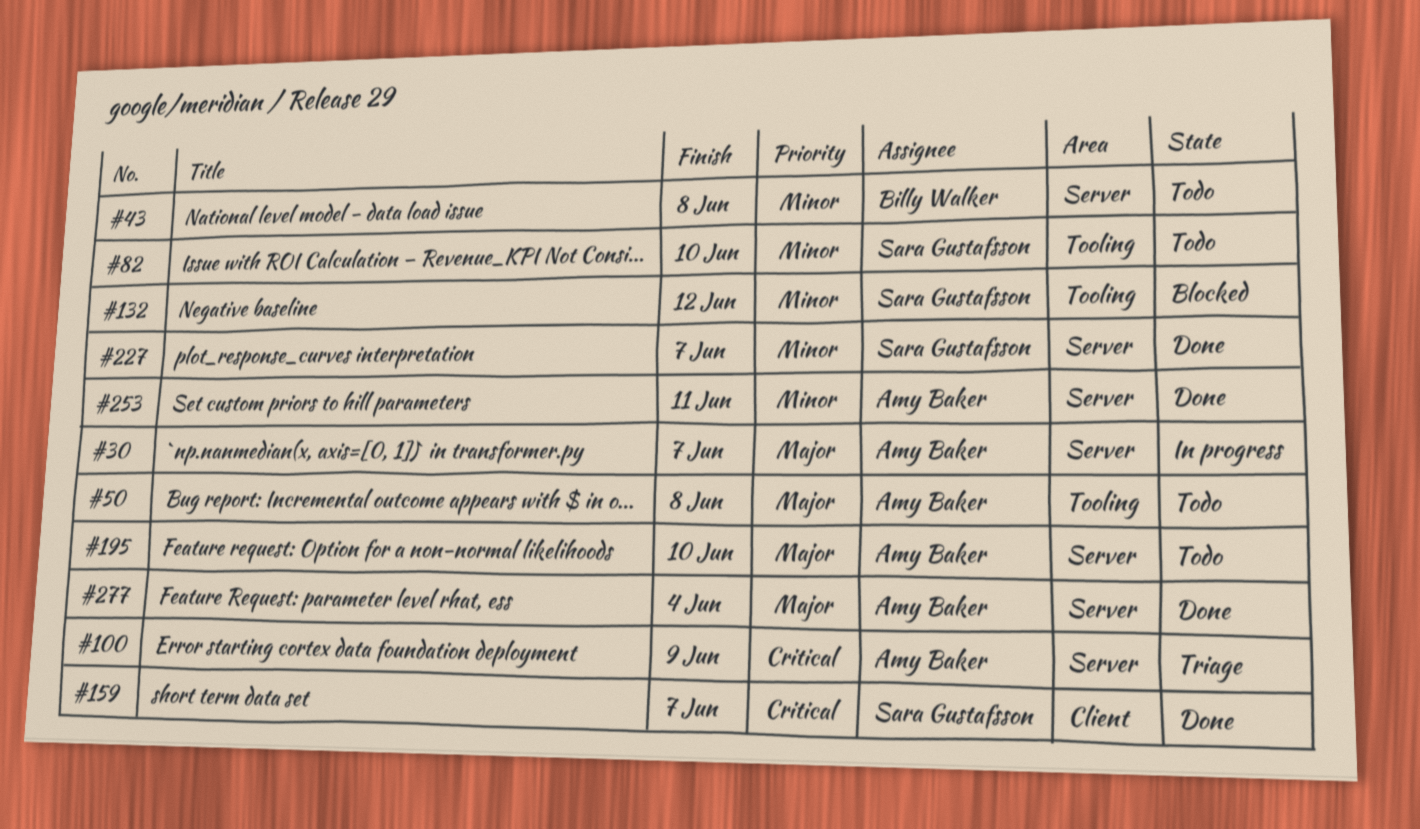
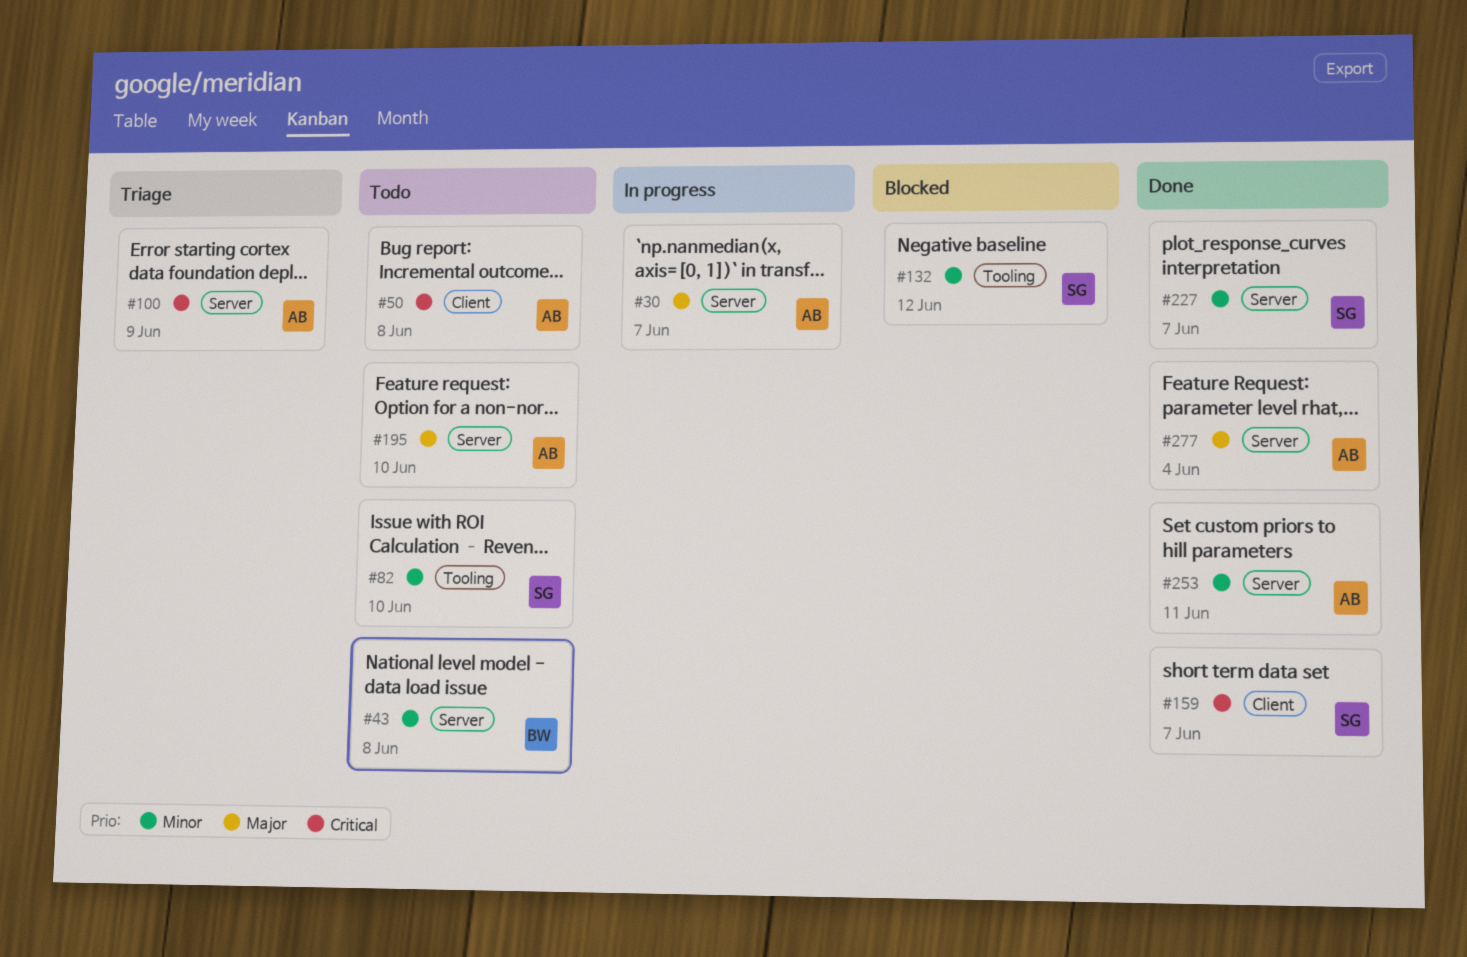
#50, priority: Major -> Critical
#50, label: Tooling -> Client

